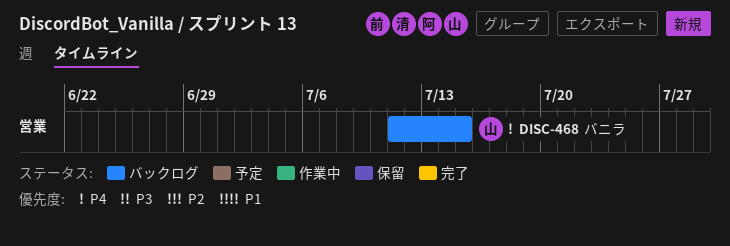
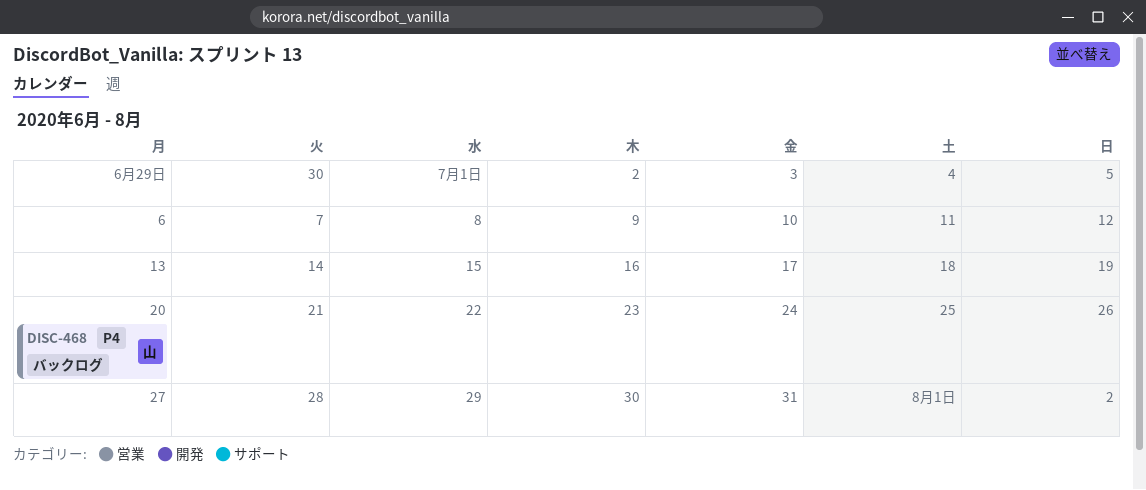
DISC-468, due: Jul 15 -> Jul 20

